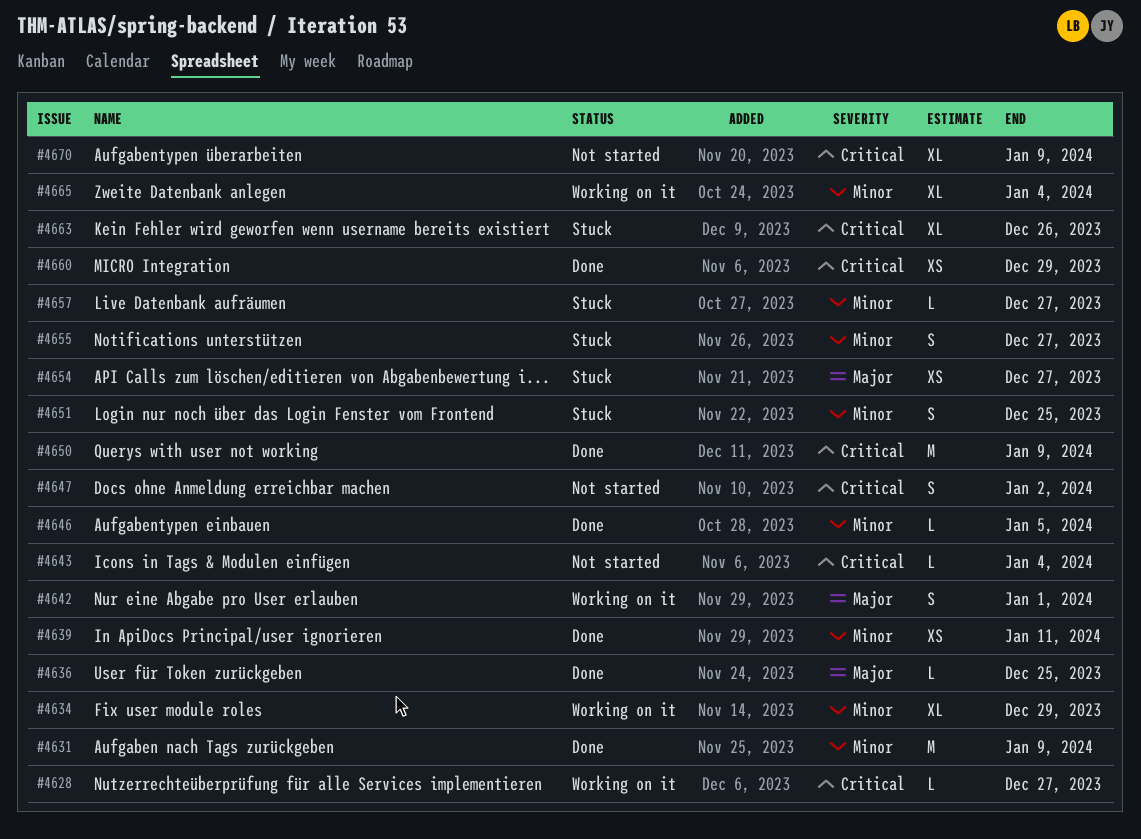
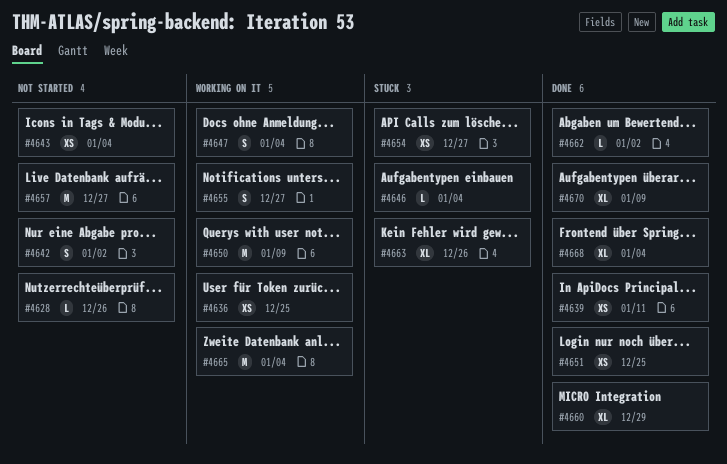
#4628, status: Working on it -> Not started
#4628, due: Dec 27 -> Dec 26
#4631: present -> none
#4634: present -> none
#4636, status: Done -> Working on it
#4636, estimate: L -> XS
#4642, status: Working on it -> Not started
#4642, due: Jan 1 -> Jan 2
#4643, estimate: L -> XS
#4646, status: Done -> Stuck
#4646, due: Jan 5 -> Jan 4
#4647, status: Not started -> Working on it
#4647, due: Jan 2 -> Jan 4
#4650, status: Done -> Working on it
#4651, status: Stuck -> Done
#4651, estimate: S -> XS
#4655, status: Stuck -> Working on it
#4657, status: Stuck -> Not started
#4657, estimate: L -> M
#4660, estimate: XS -> XL
#4662: none -> present
#4665, estimate: XL -> M
#4668: none -> present
#4670, status: Not started -> Done

